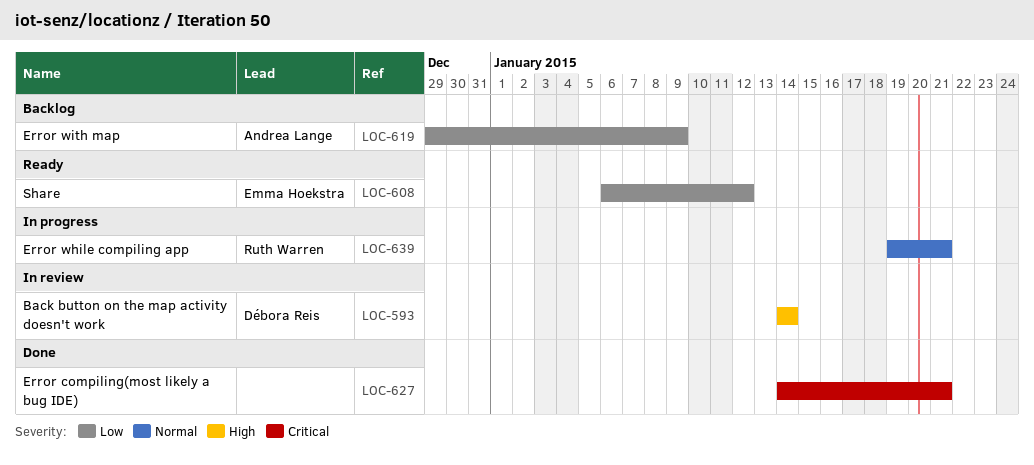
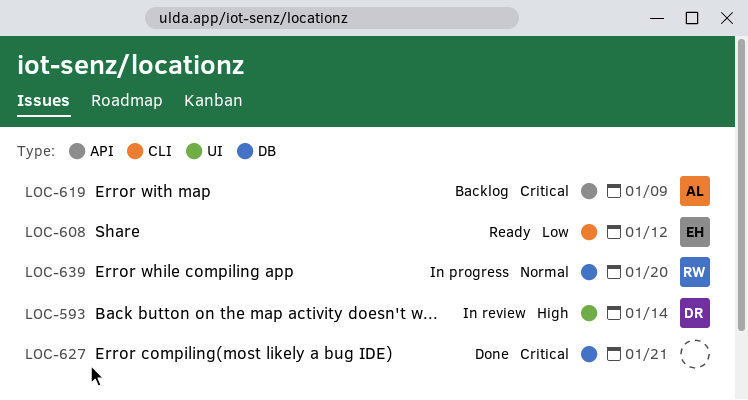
LOC-619, priority: Low -> Critical
LOC-639, due: Jan 21 -> Jan 20

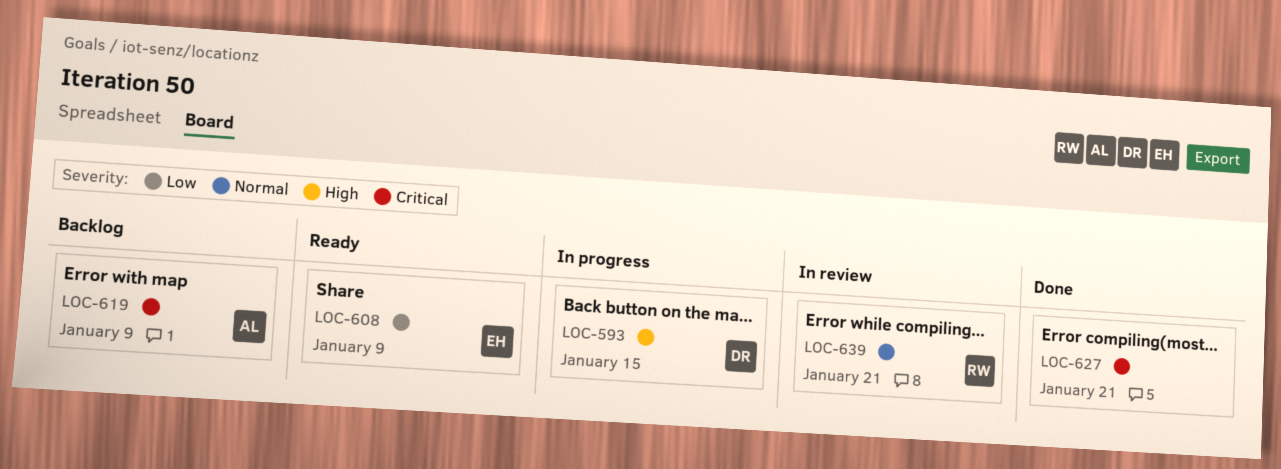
LOC-593, status: In review -> In progress
LOC-593, due: Jan 14 -> Jan 15
LOC-608, due: Jan 12 -> Jan 9
LOC-639, status: In progress -> In review
LOC-639, due: Jan 20 -> Jan 21

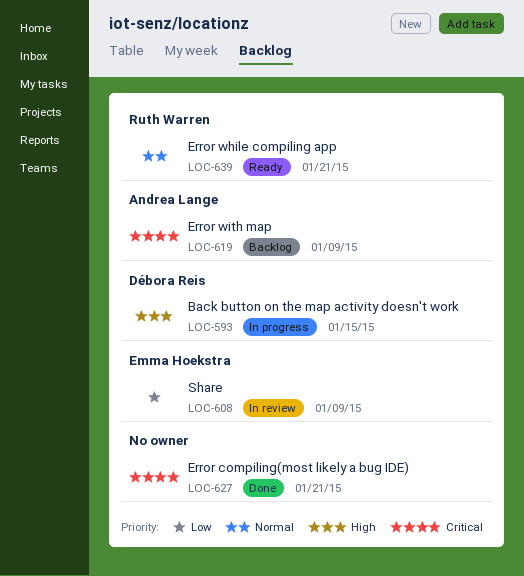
LOC-608, status: Ready -> In review
LOC-639, status: In review -> Ready

